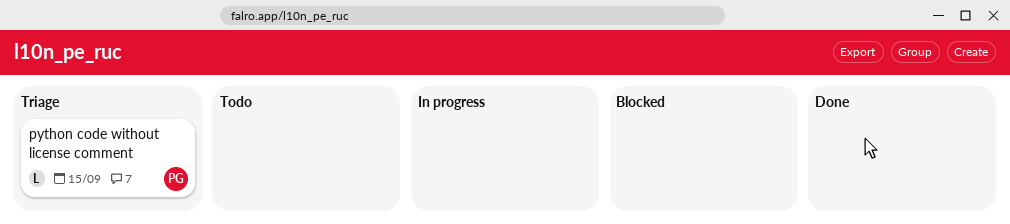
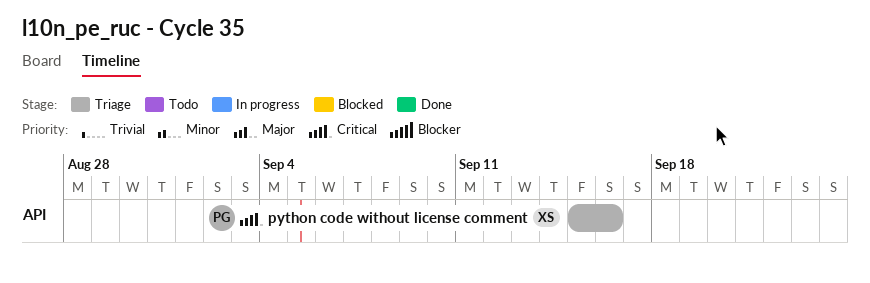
python code without license comment, estimate: L -> XS
python code without license comment, due: Sep 15 -> Sep 16

